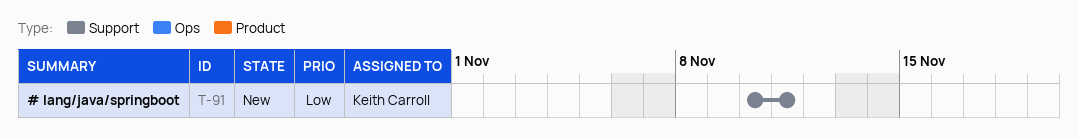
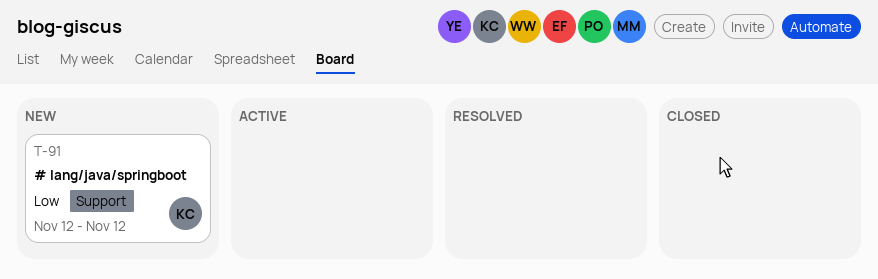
T-91, start: Nov 10 -> Nov 12
T-91, due: Nov 11 -> Nov 12

